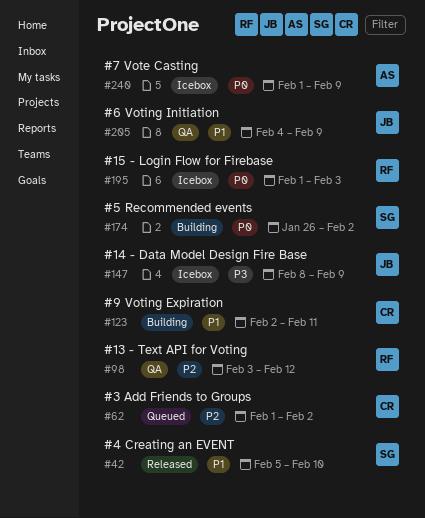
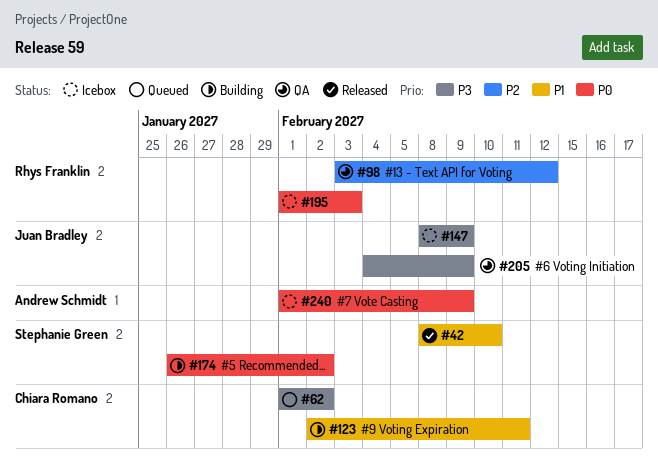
#42, start: Feb 5 -> Feb 8
#62, priority: P2 -> P3
#205, priority: P1 -> P3

